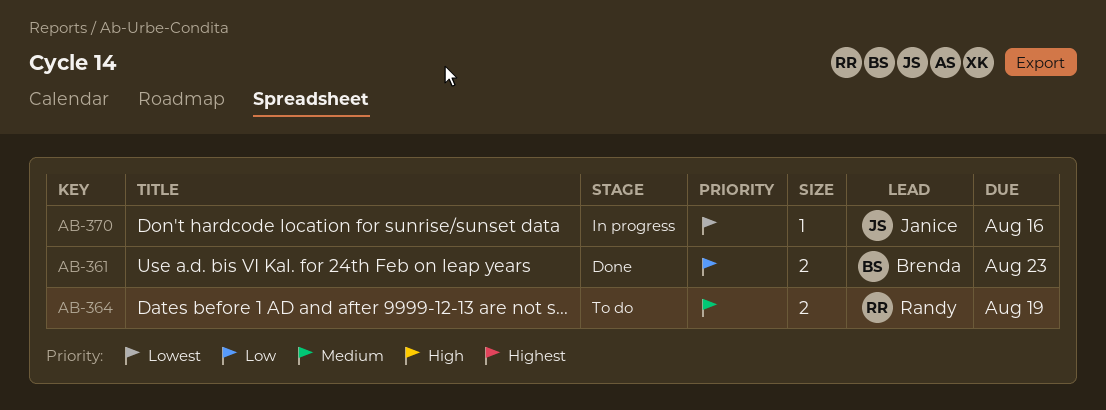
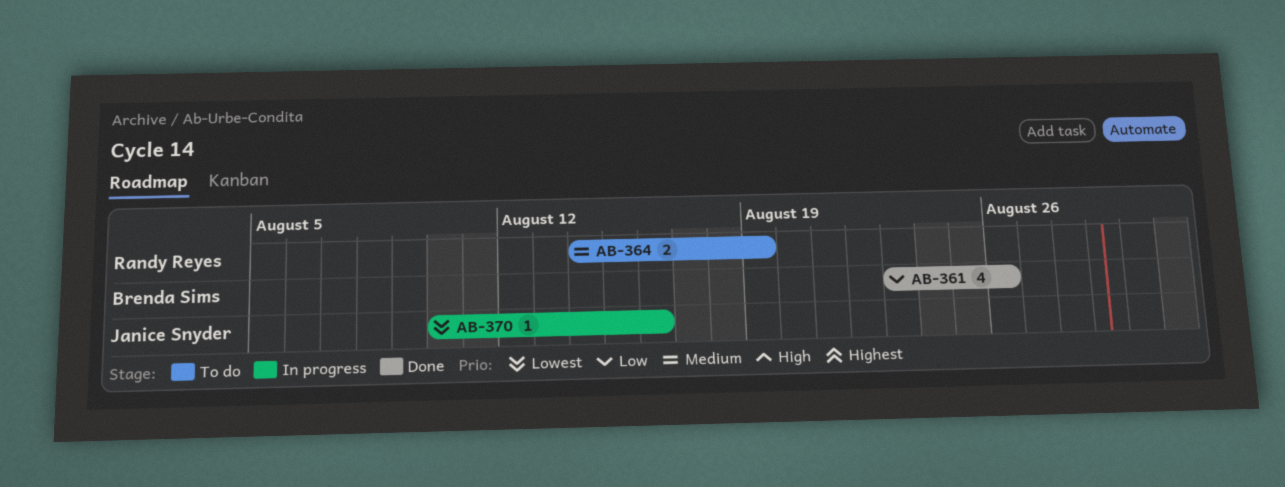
AB-361, estimate: 2 -> 4
AB-361, due: Aug 23 -> Aug 26

